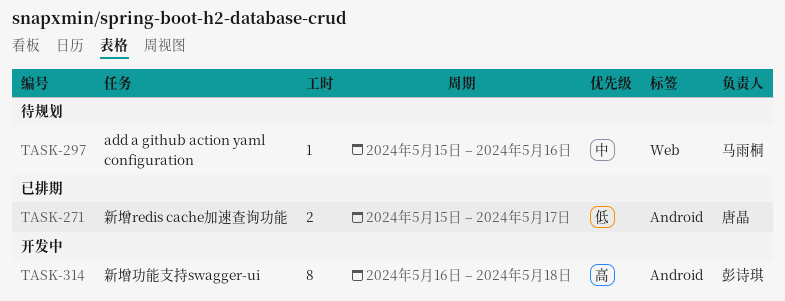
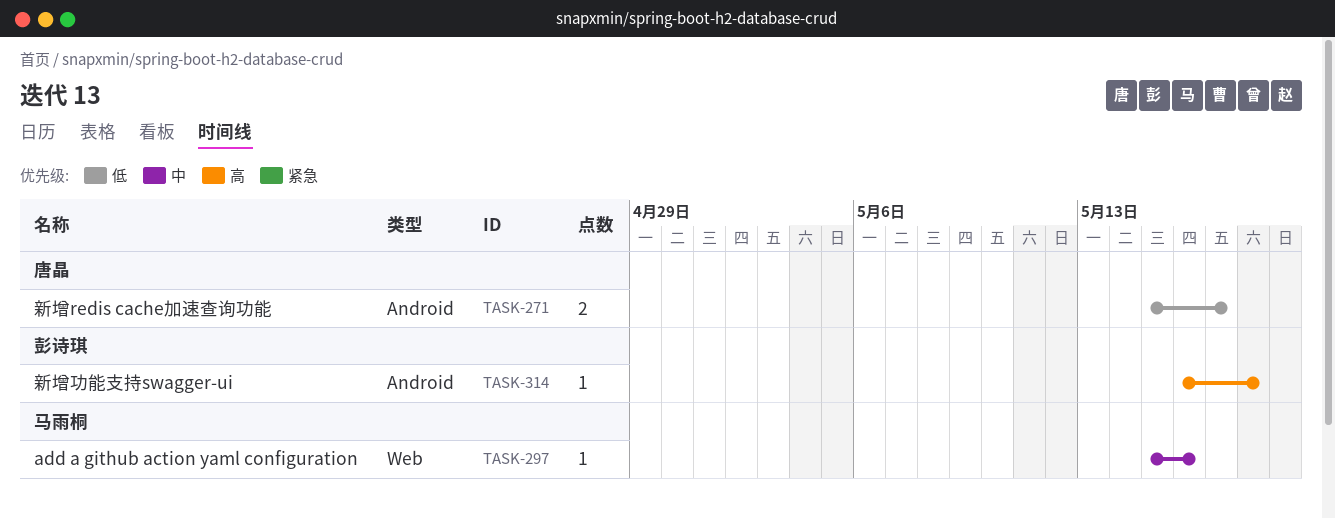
TASK-314, estimate: 8 -> 1

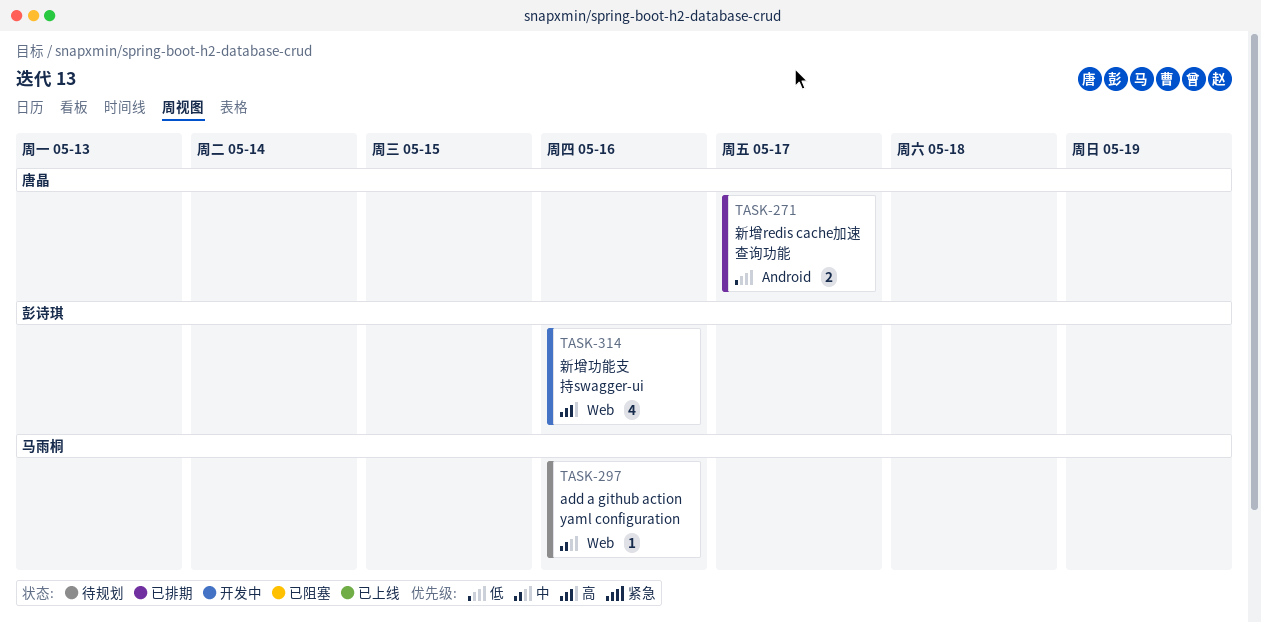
TASK-314, label: Android -> Web
TASK-314, estimate: 1 -> 4
TASK-314, due: May 18 -> May 16

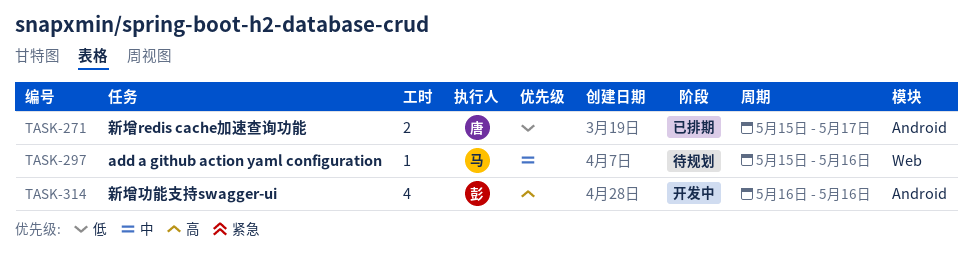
TASK-314, label: Web -> Android

